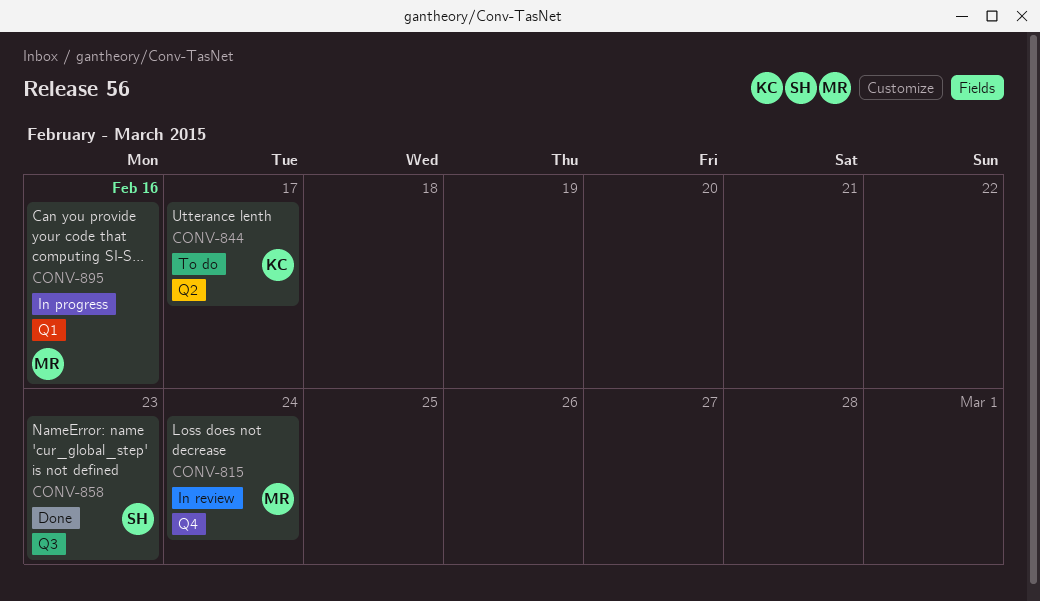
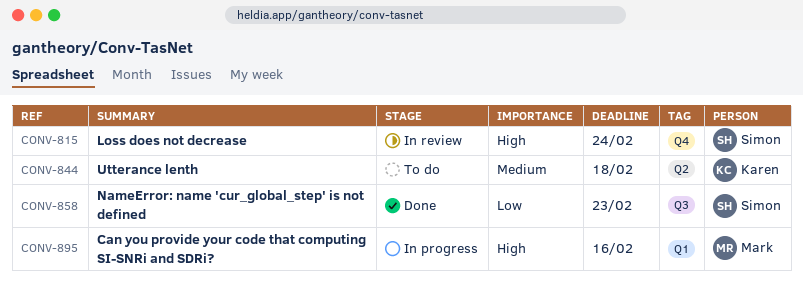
CONV-815, owner: Mark -> Simon
CONV-844, due: Feb 17 -> Feb 18

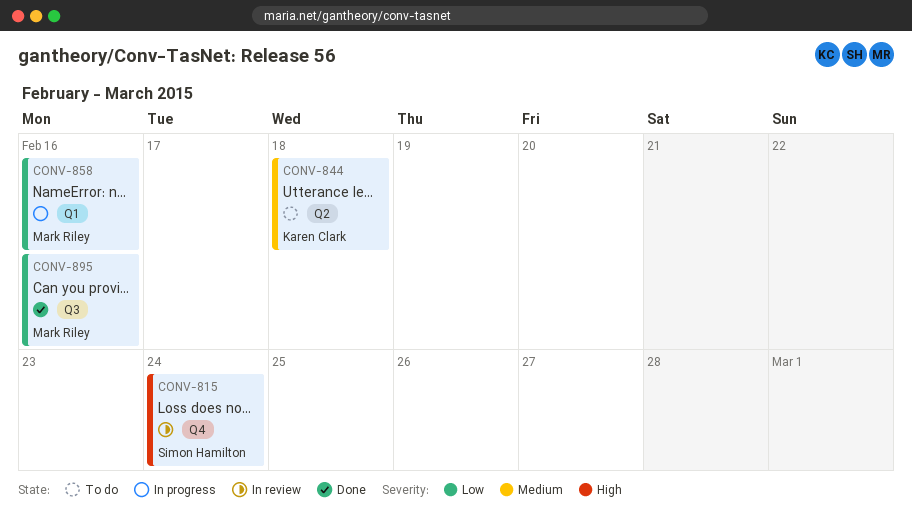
CONV-858, status: Done -> In progress
CONV-858, owner: Simon Hamilton -> Mark Riley
CONV-858, label: Q3 -> Q1
CONV-858, due: Feb 23 -> Feb 16
CONV-895, status: In progress -> Done
CONV-895, priority: High -> Low
CONV-895, label: Q1 -> Q3

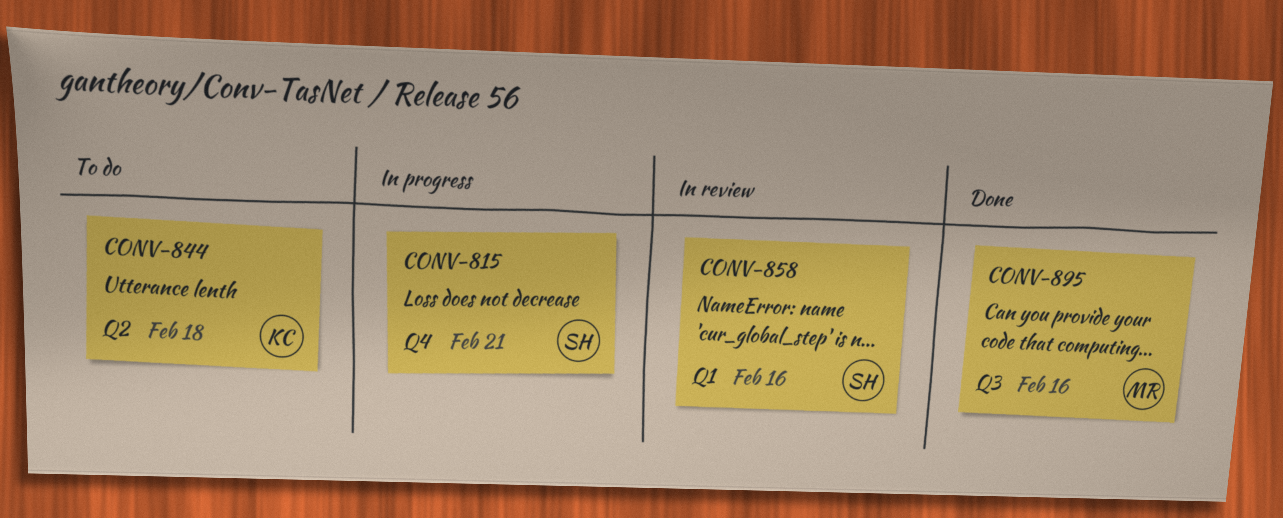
CONV-815, status: In review -> In progress
CONV-815, due: Feb 24 -> Feb 21
CONV-858, status: In progress -> In review
CONV-858, owner: Mark Riley -> Simon Hamilton

